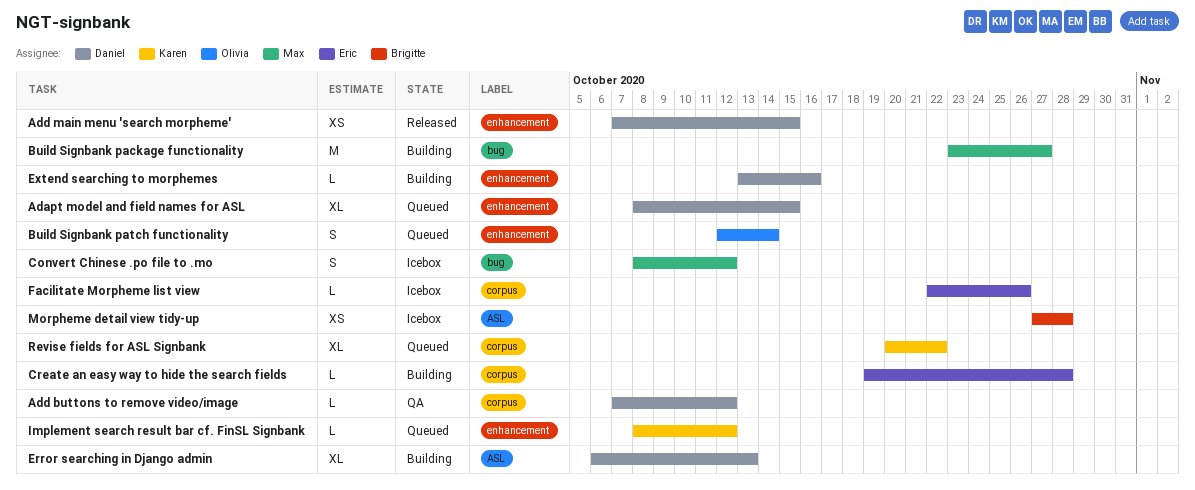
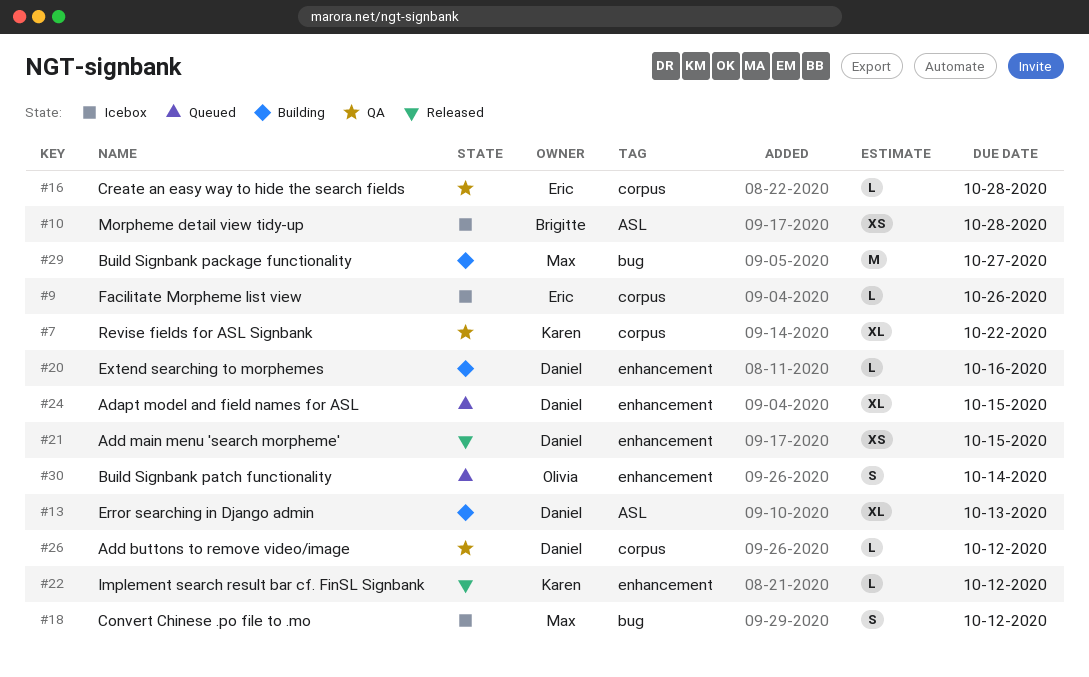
Create an easy way to hide the search fields, status: Building -> QA
Implement search result bar cf. FinSL Signbank, status: Queued -> Released
Revise fields for ASL Signbank, status: Queued -> QA

